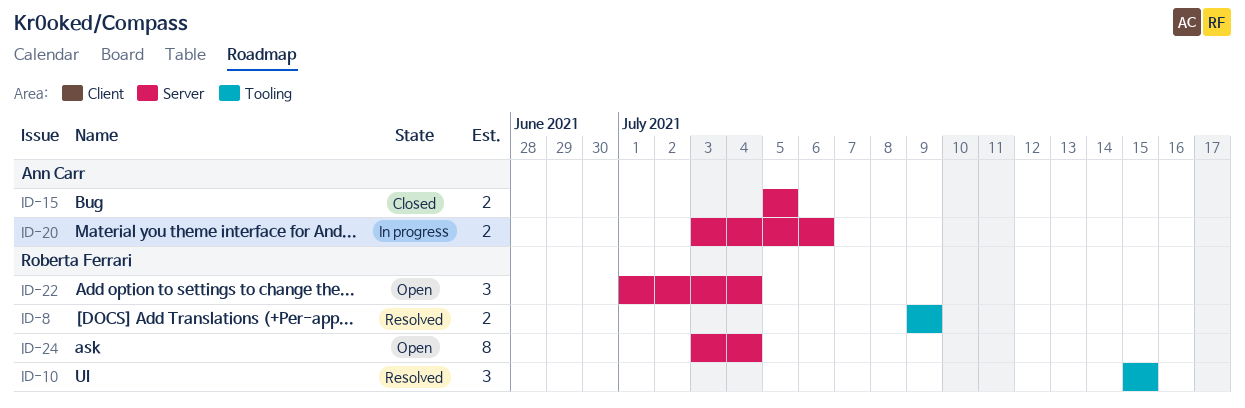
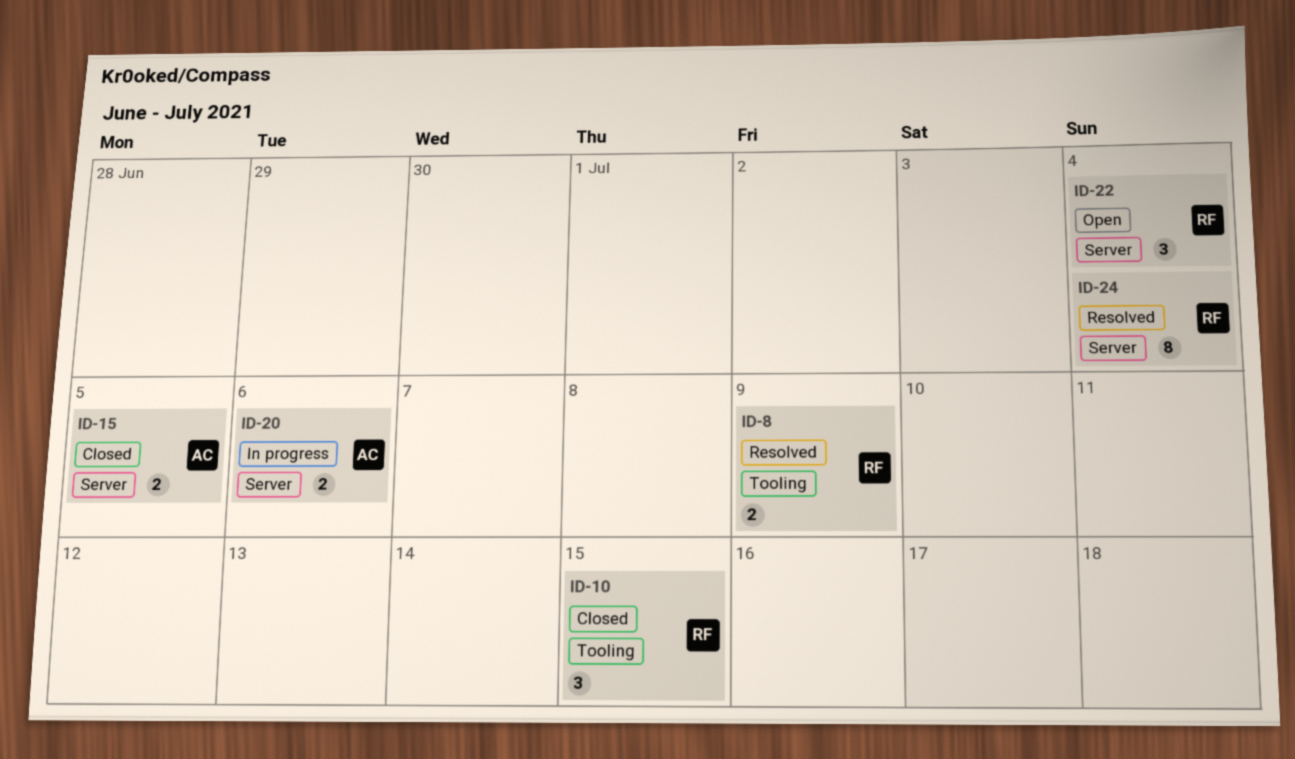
ID-10, status: Resolved -> Closed
ID-24, status: Open -> Resolved

